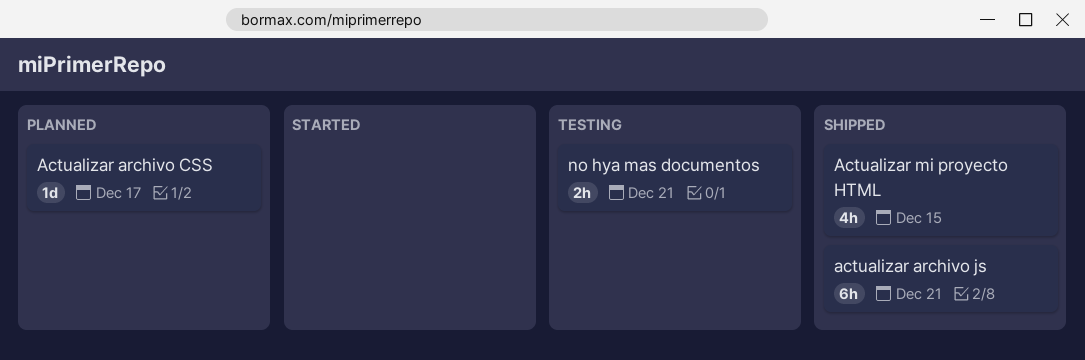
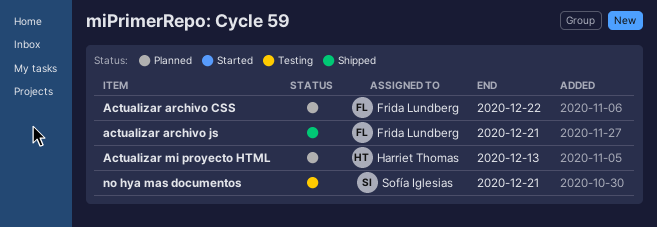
Actualizar archivo CSS, due: Dec 17 -> Dec 22
Actualizar mi proyecto HTML, status: Shipped -> Planned
Actualizar mi proyecto HTML, due: Dec 15 -> Dec 13

